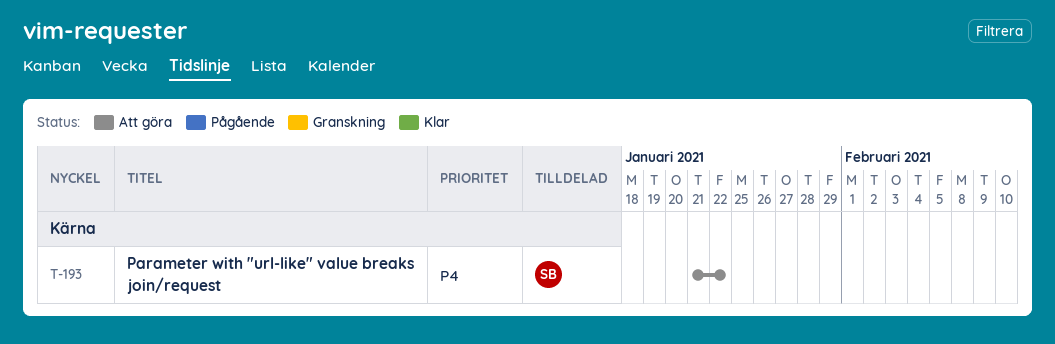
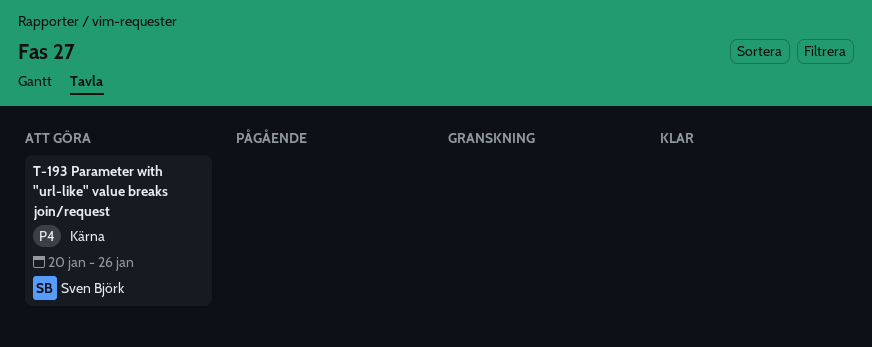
T-193, start: Jan 21 -> Jan 20
T-193, due: Jan 22 -> Jan 26

